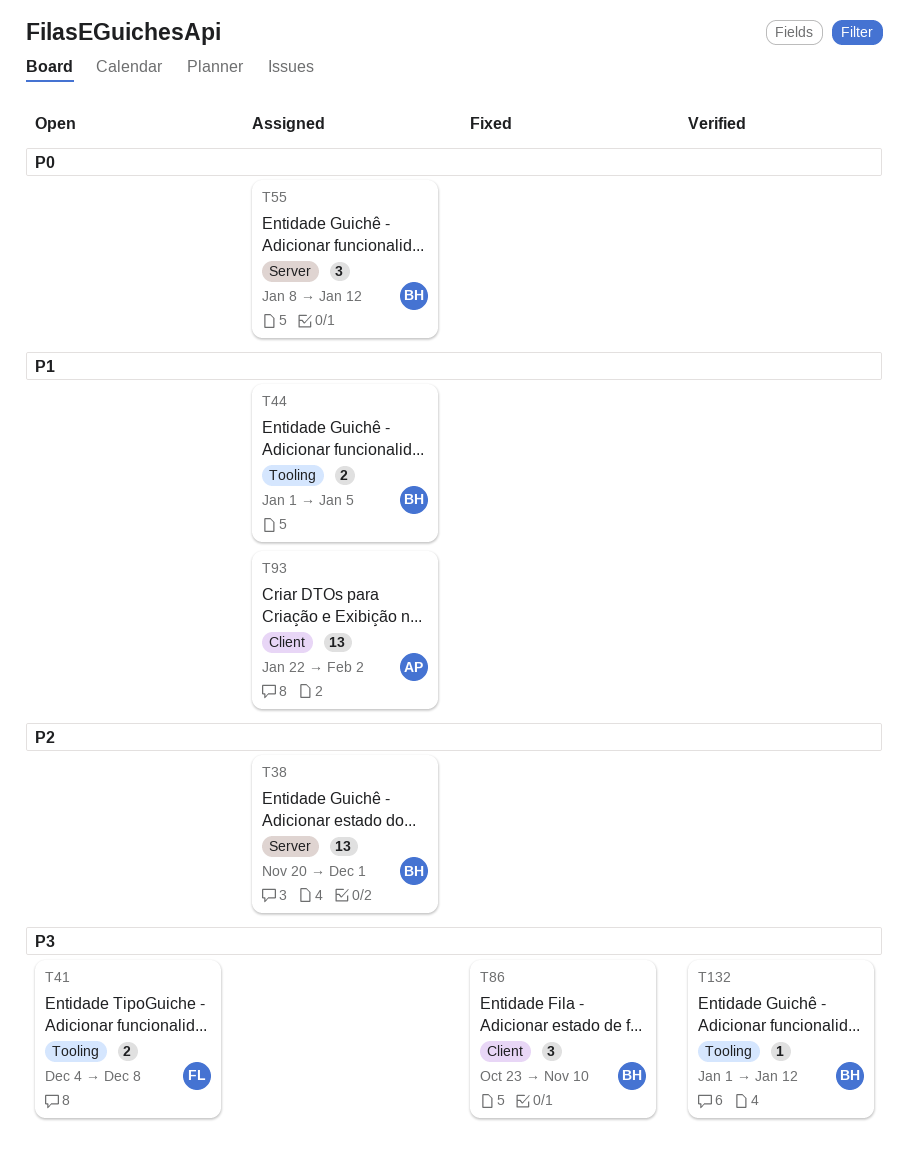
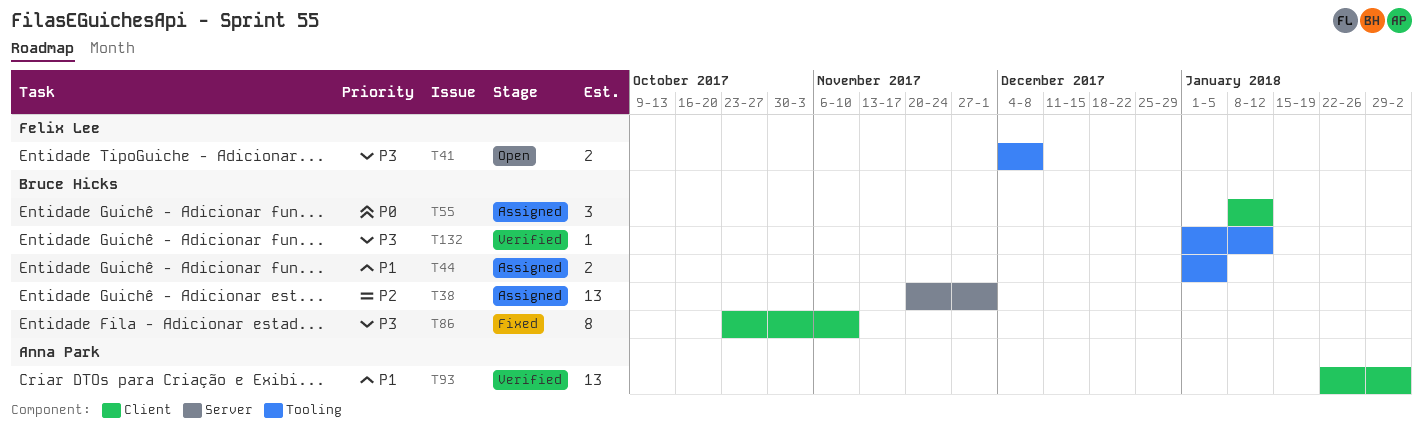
T55, label: Server -> Client
T86, estimate: 3 -> 8
T93, status: Assigned -> Verified

